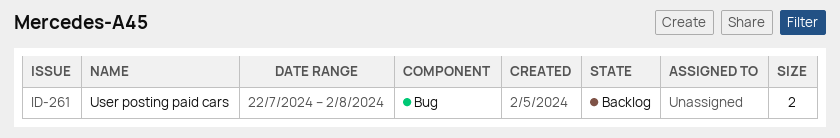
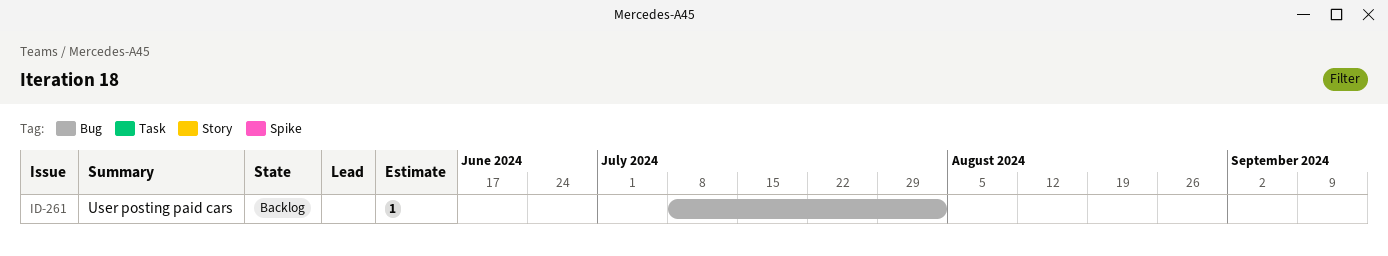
ID-261, estimate: 2 -> 1
ID-261, start: Jul 22 -> Jul 8

